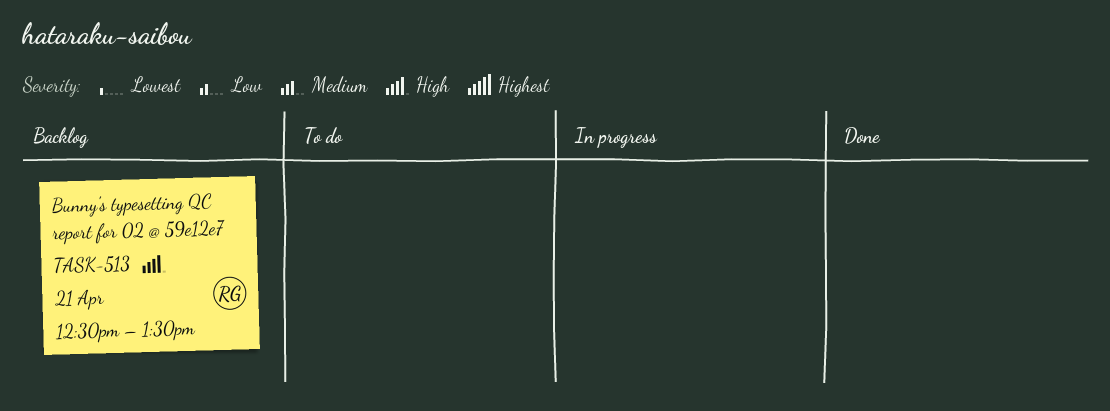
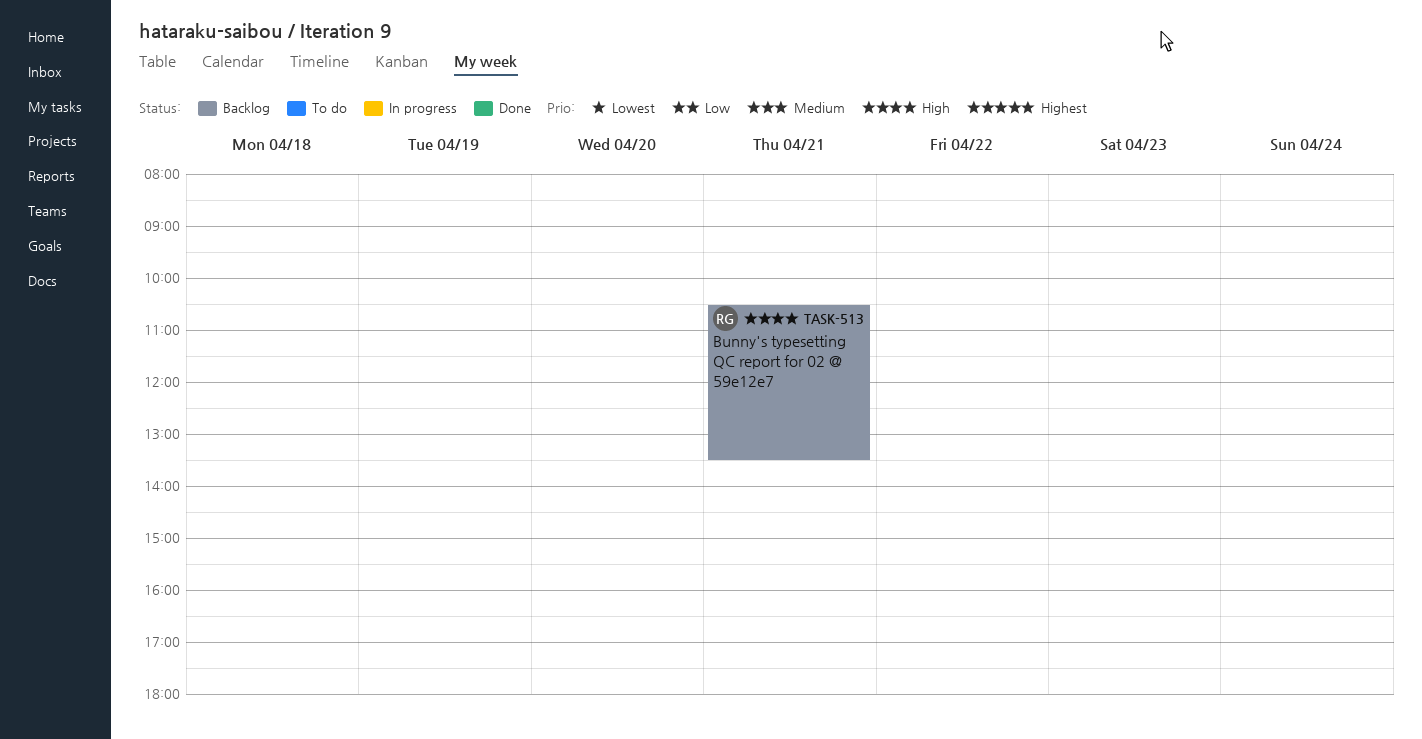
TASK-513, begins: 12:30 -> 10:30

